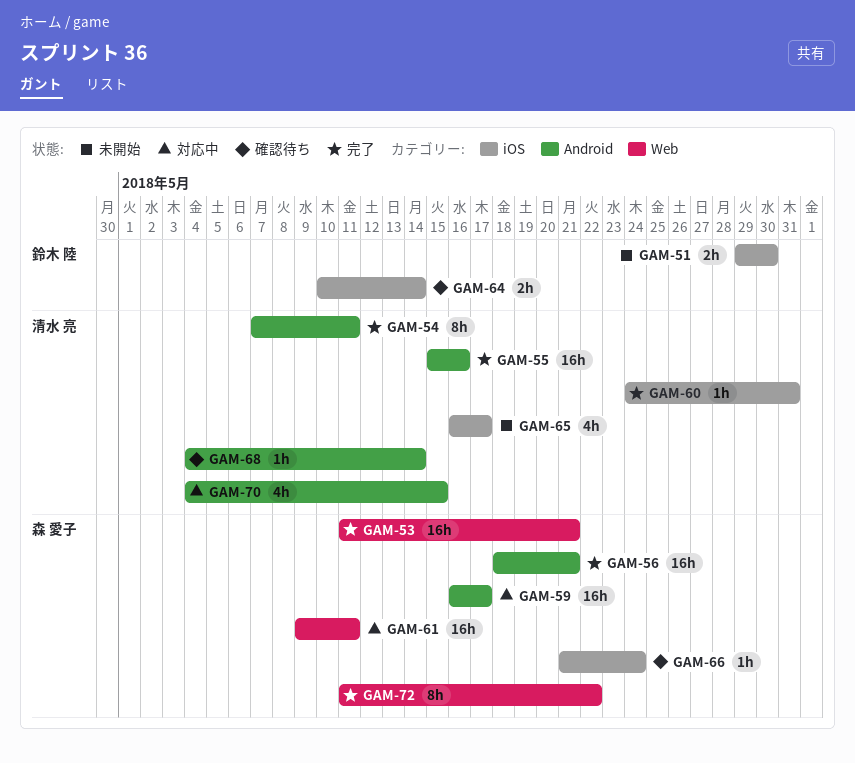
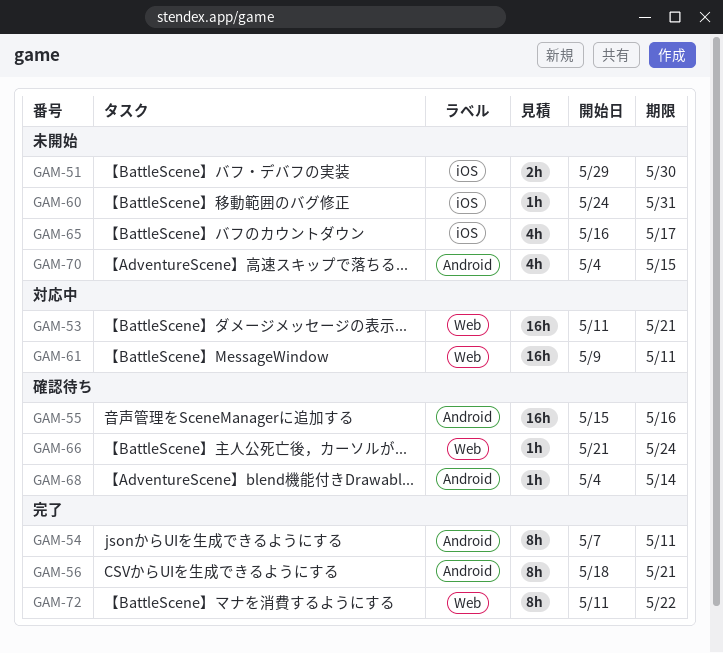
GAM-53, status: 完了 -> 対応中
GAM-55, status: 完了 -> 確認待ち
GAM-56, estimate: 16h -> 8h
GAM-59: present -> none
GAM-60, status: 完了 -> 未開始
GAM-64: present -> none
GAM-66, label: iOS -> Web
GAM-70, status: 対応中 -> 未開始

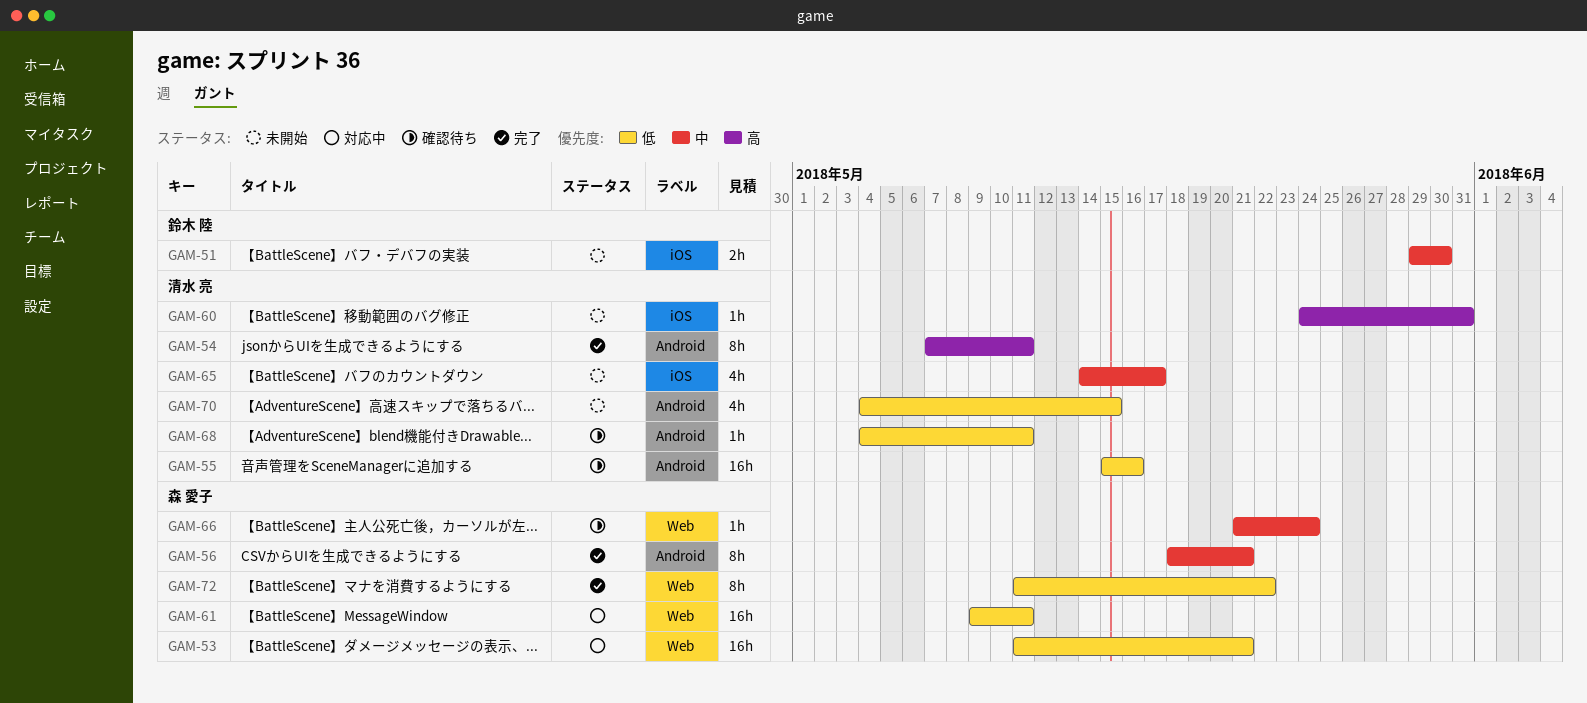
GAM-65, start: May 16 -> May 14
GAM-68, due: May 14 -> May 11

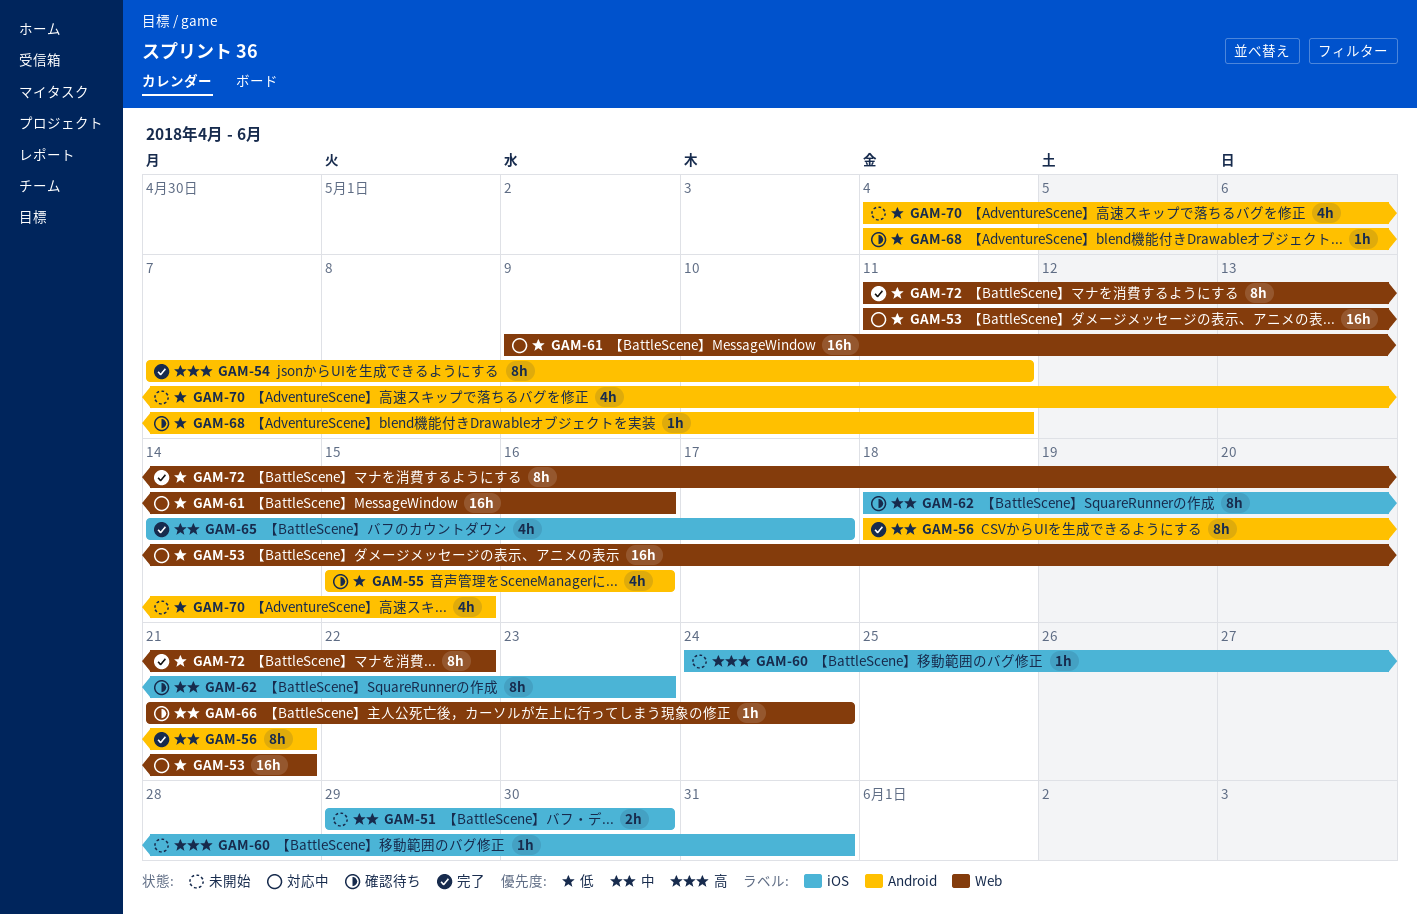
GAM-55, estimate: 16h -> 4h
GAM-61, due: May 11 -> May 16
GAM-62: none -> present
GAM-65, status: 未開始 -> 完了

